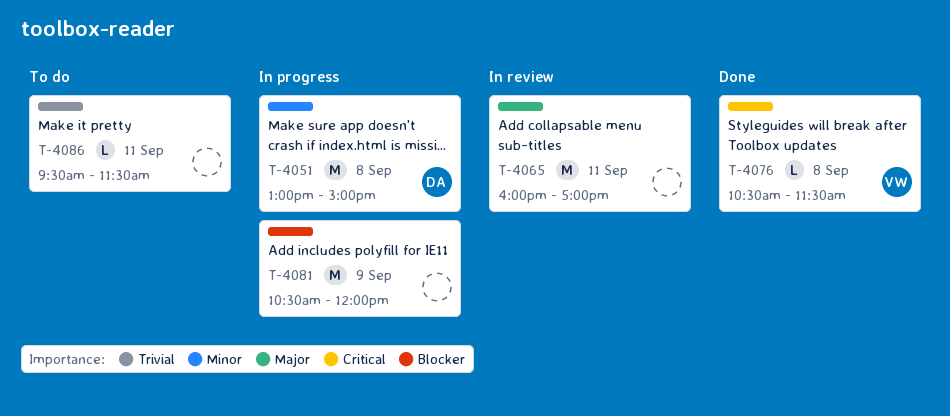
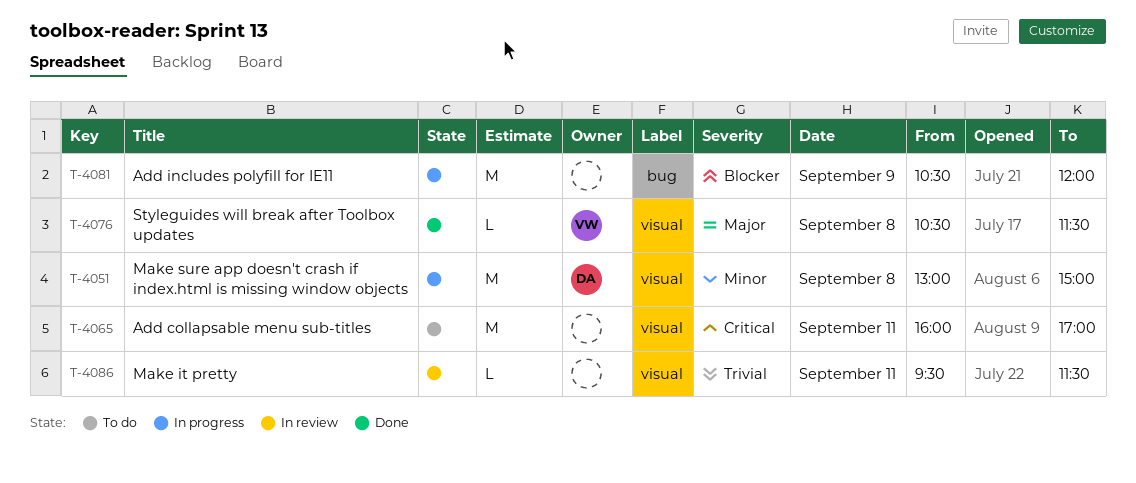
T-4065, status: In review -> To do
T-4065, priority: Major -> Critical
T-4076, priority: Critical -> Major
T-4086, status: To do -> In review

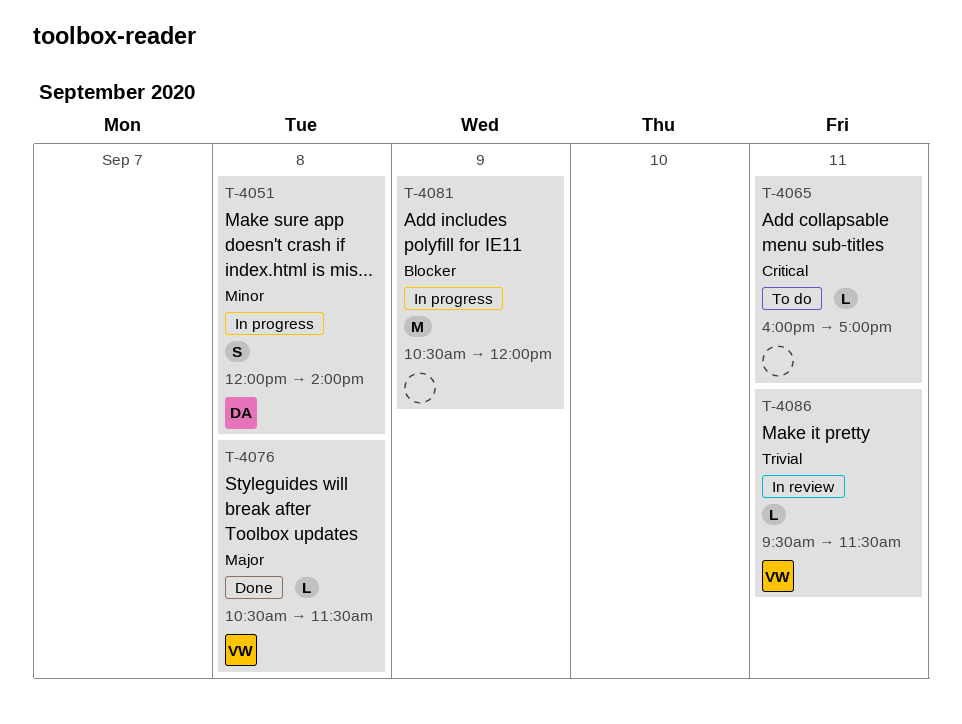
T-4051, estimate: M -> S
T-4051, begins: 13:00 -> 12:00
T-4051, ends: 15:00 -> 14:00
T-4065, estimate: M -> L
T-4086, owner: none -> VW

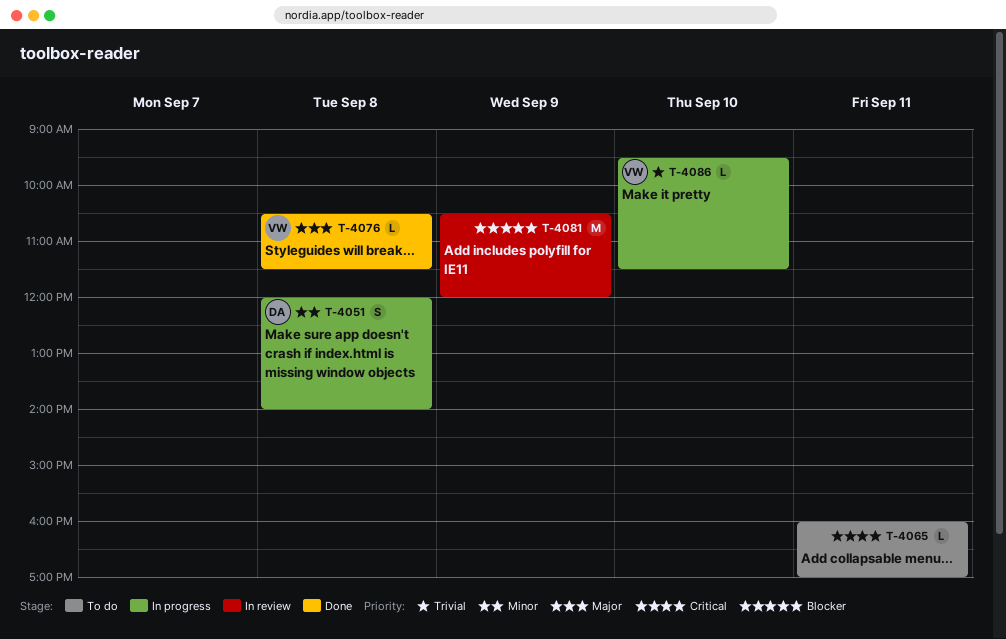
T-4081, status: In progress -> In review
T-4086, status: In review -> In progress
T-4086, day: Sep 11 -> Sep 10

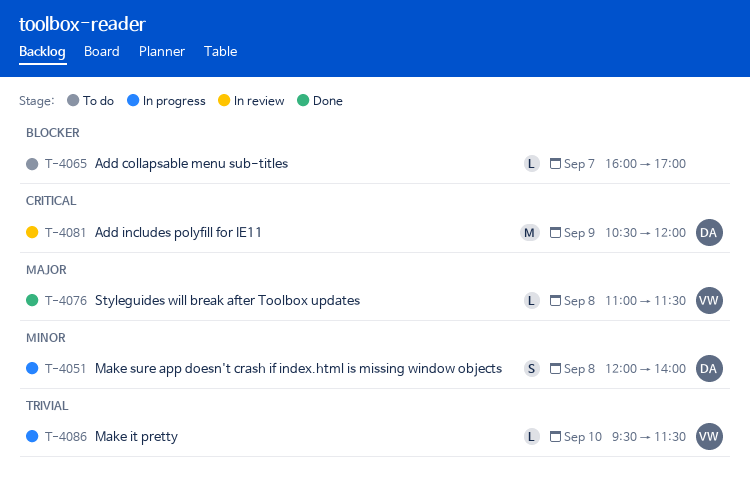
T-4065, priority: Critical -> Blocker
T-4065, day: Sep 11 -> Sep 7
T-4076, begins: 10:30 -> 11:00
T-4081, owner: none -> DA
T-4081, priority: Blocker -> Critical

